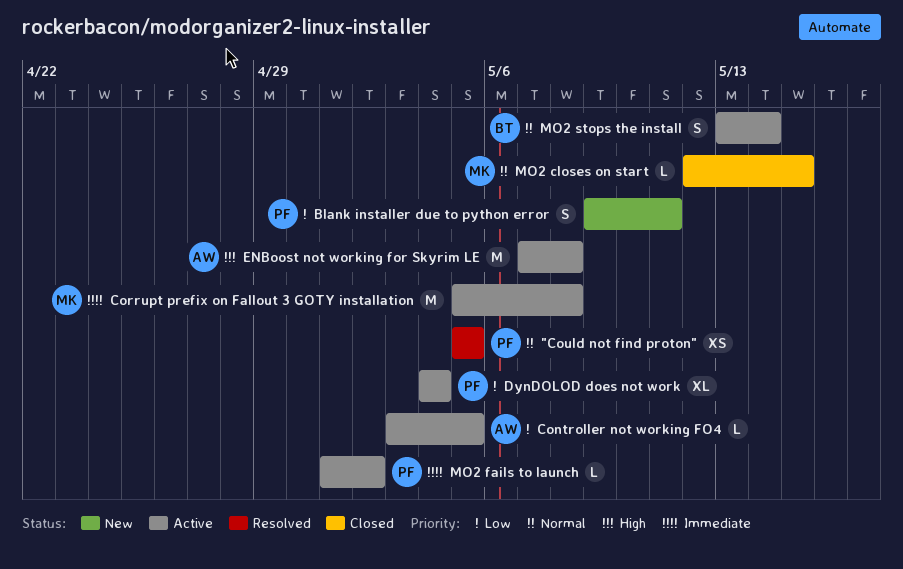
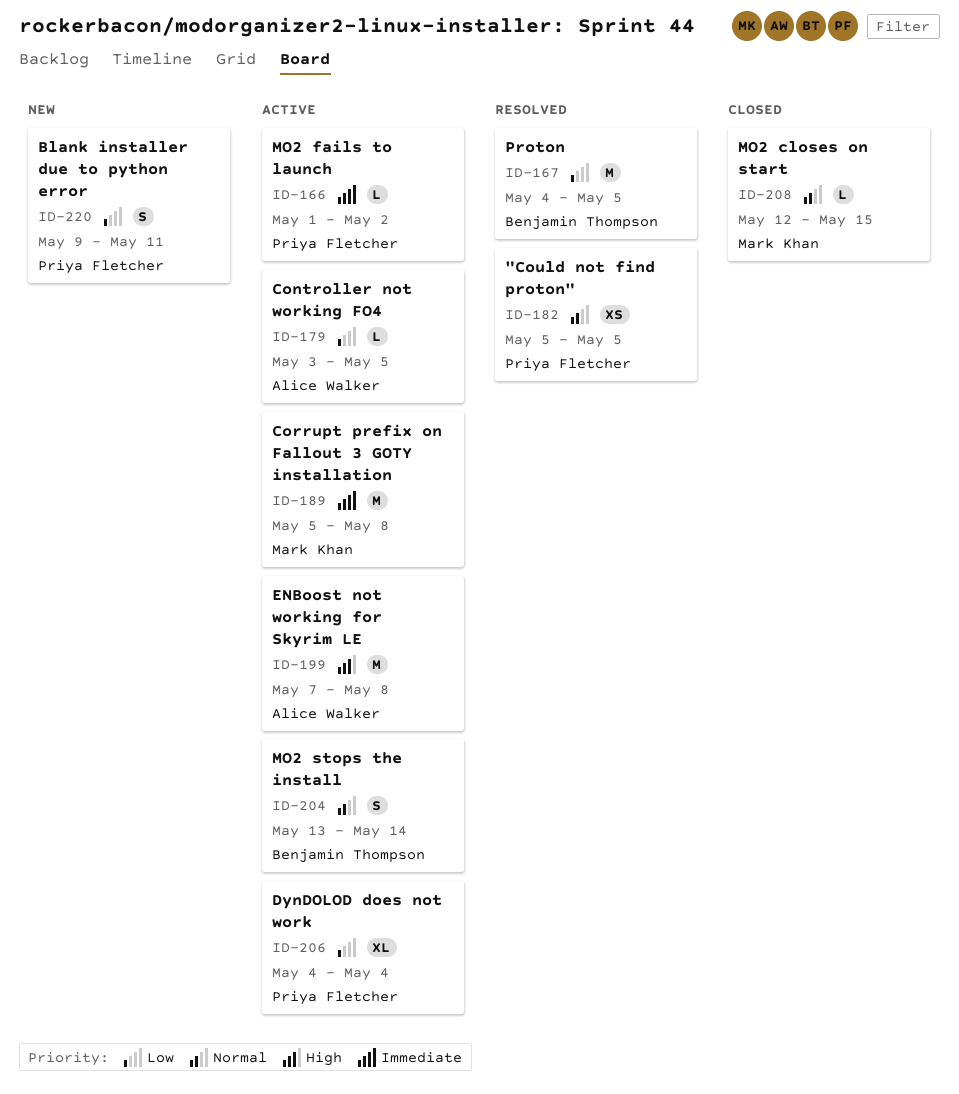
Proton: none -> present

